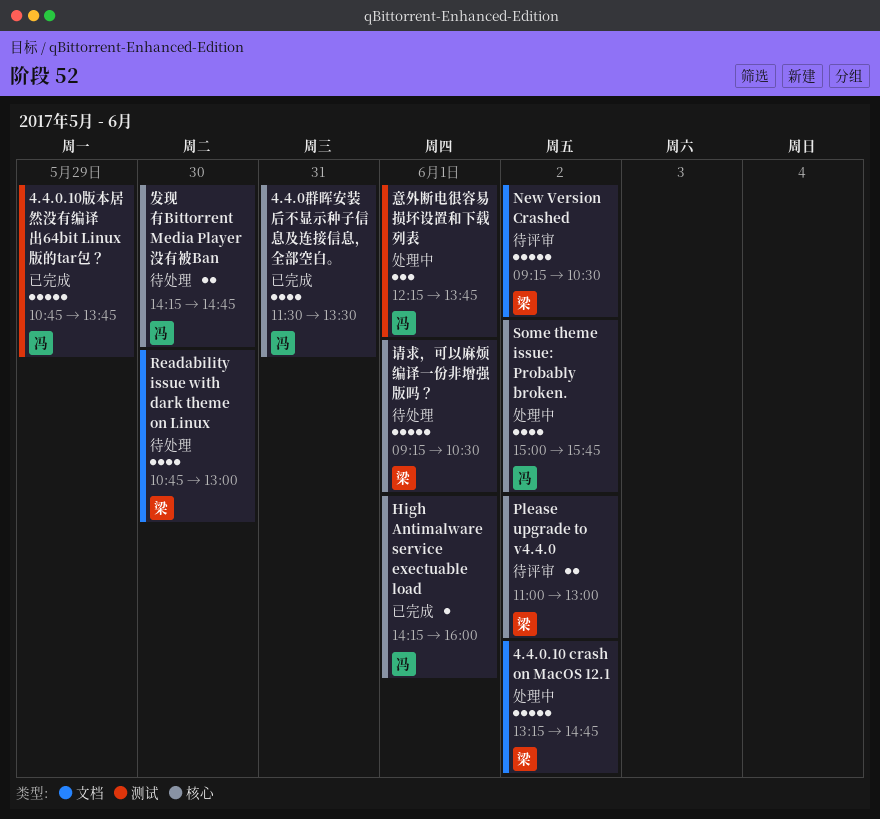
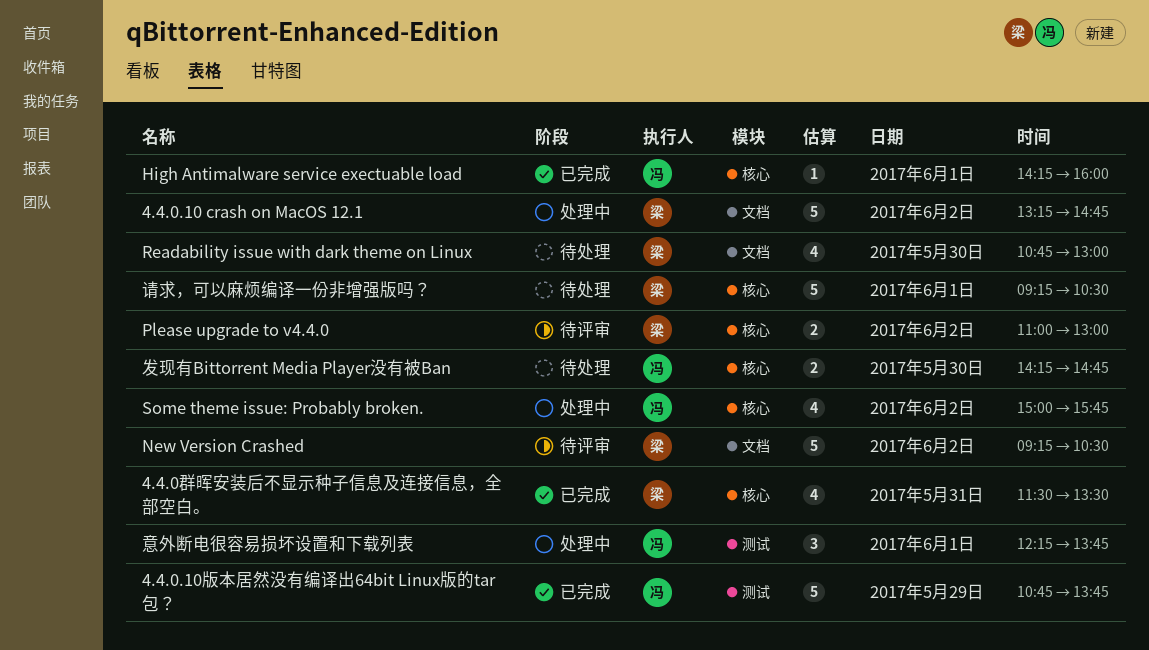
4.4.0群晖安装后不显示种子信息及连接信息，全部空白。, owner: 冯 -> 梁

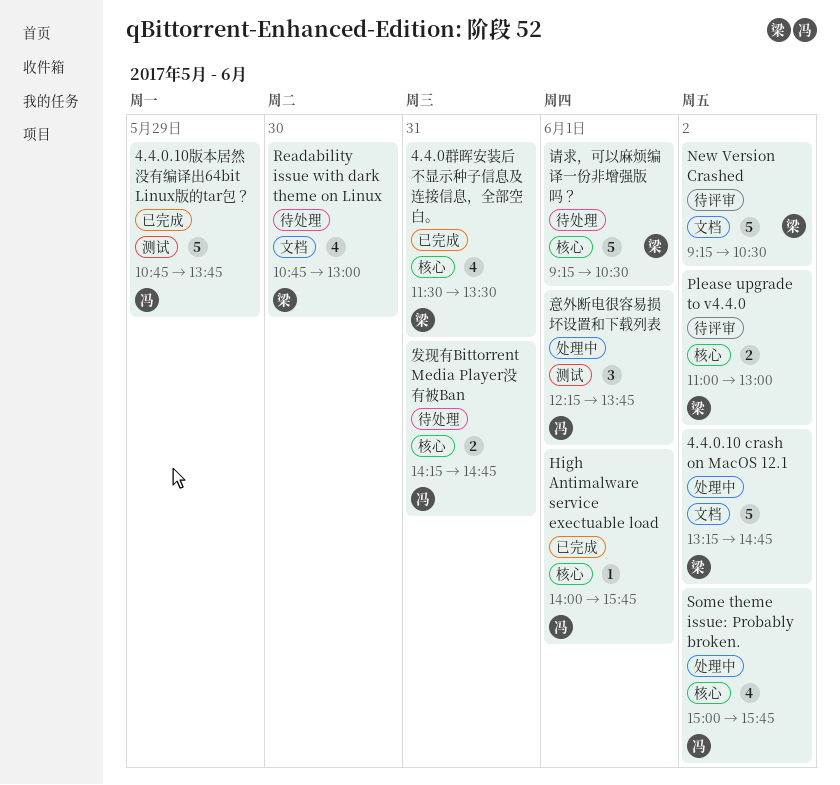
High Antimalware service exectuable load, begins: 14:15 -> 14:00
High Antimalware service exectuable load, ends: 16:00 -> 15:45
发现有Bittorrent Media Player没有被Ban, day: May 30 -> May 31

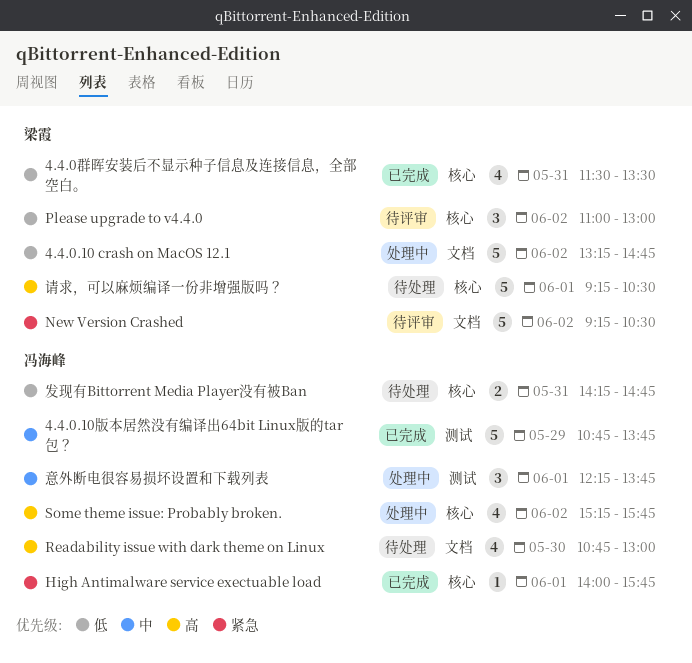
Please upgrade to v4.4.0, estimate: 2 -> 3
Readability issue with dark theme on Linux, owner: 梁霞 -> 冯海峰
Some theme issue: Probably broken., begins: 15:00 -> 15:15

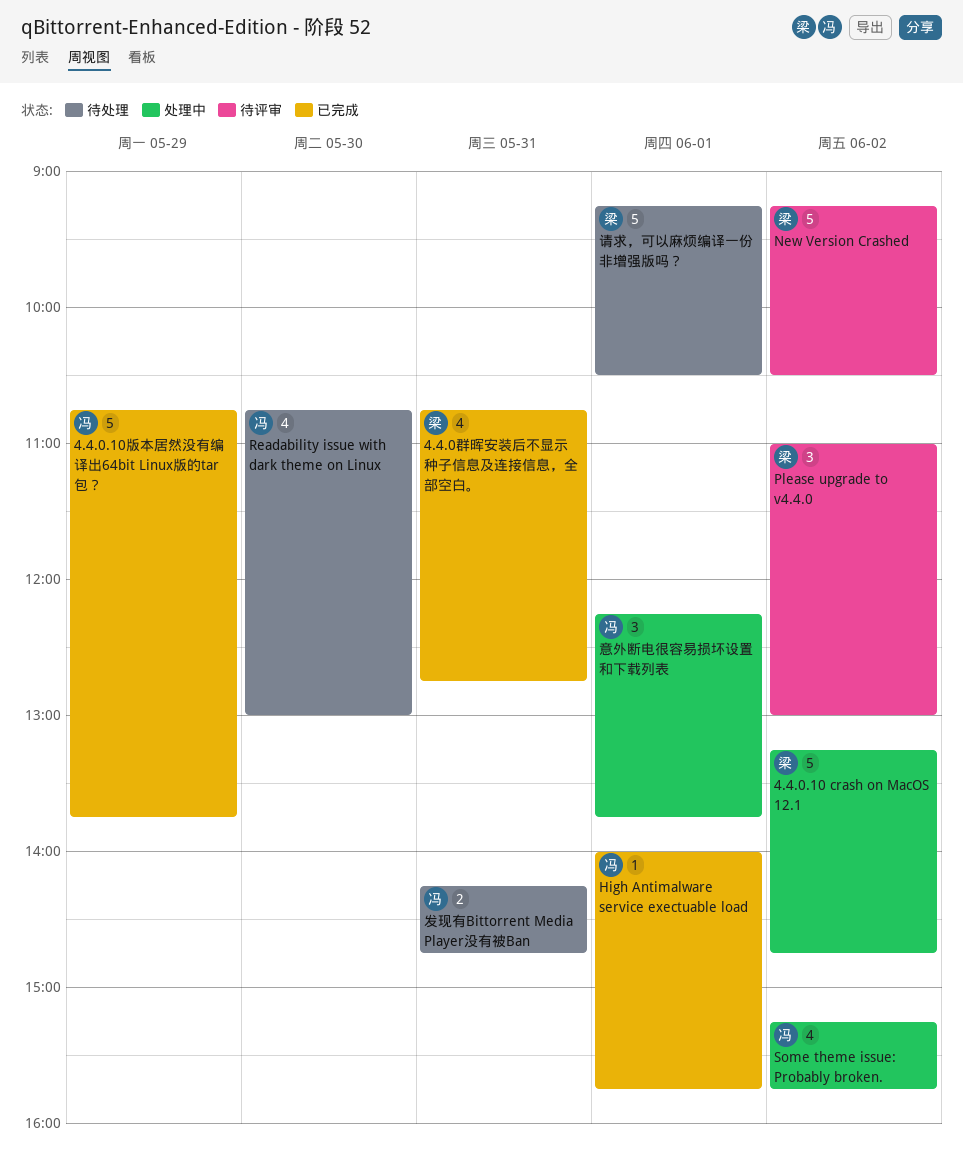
4.4.0群晖安装后不显示种子信息及连接信息，全部空白。, begins: 11:30 -> 10:45
4.4.0群晖安装后不显示种子信息及连接信息，全部空白。, ends: 13:30 -> 12:45

